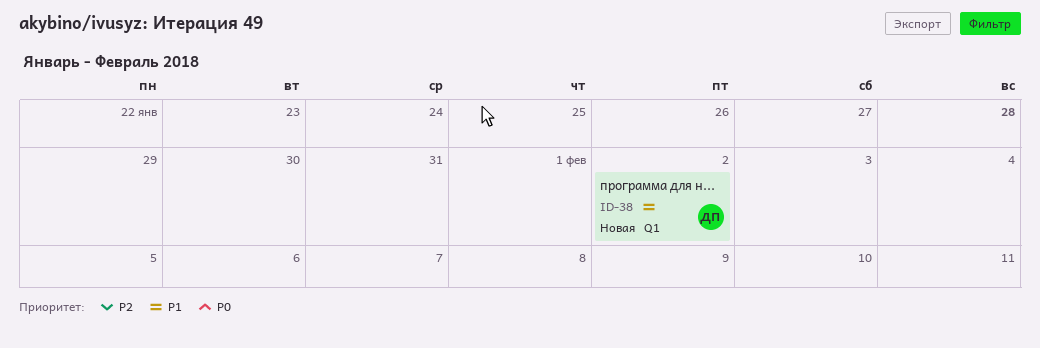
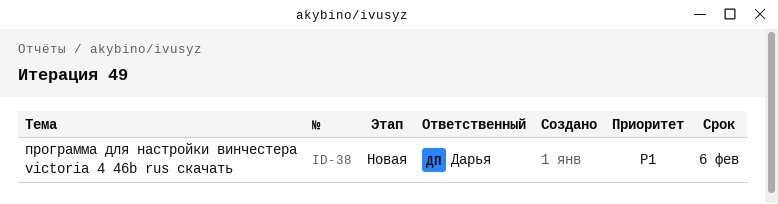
ID-38, due: Feb 2 -> Feb 6

